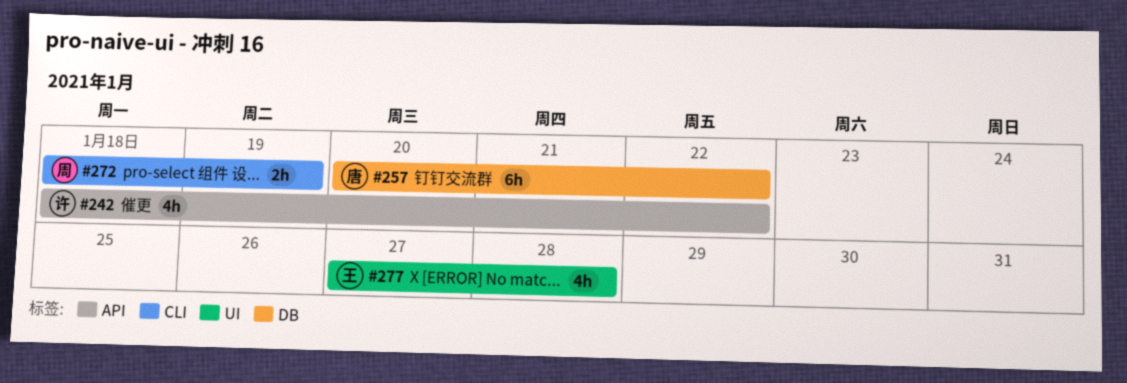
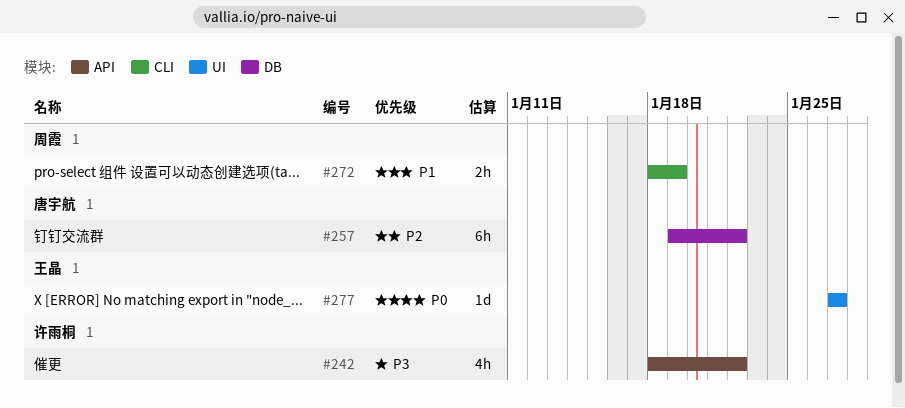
#257, start: Jan 20 -> Jan 19
#277, estimate: 4h -> 1d
#277, due: Jan 28 -> Jan 27

